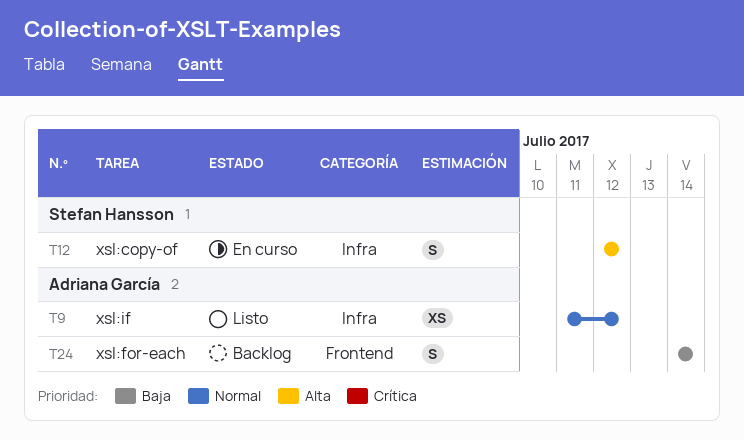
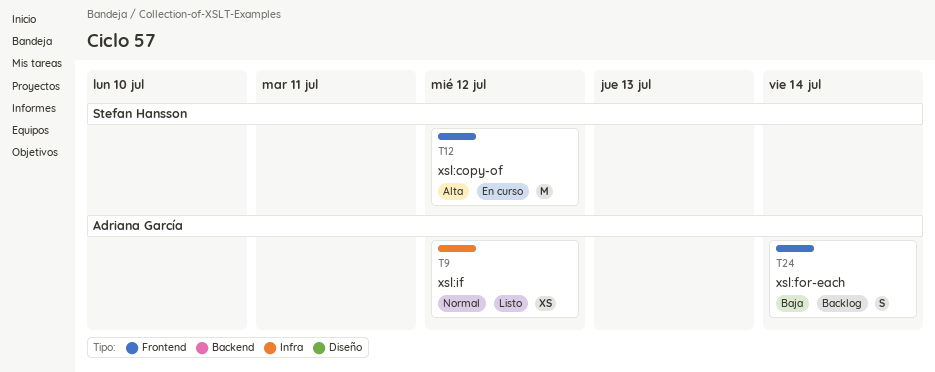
T12, label: Infra -> Frontend
T12, estimate: S -> M

